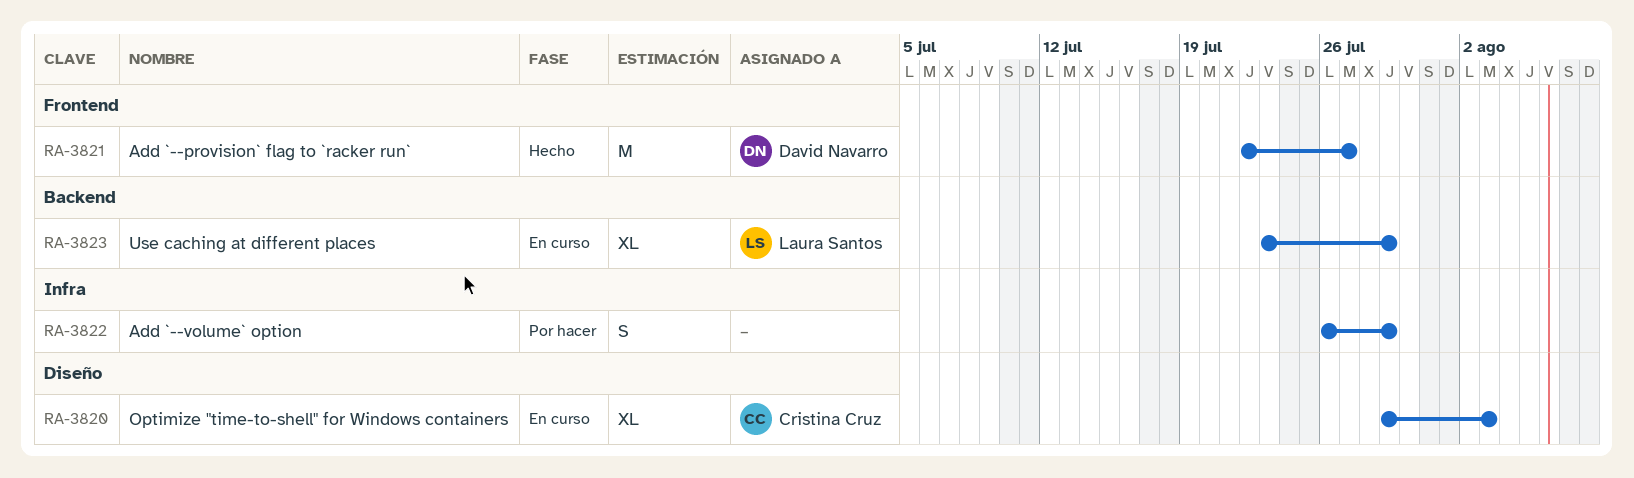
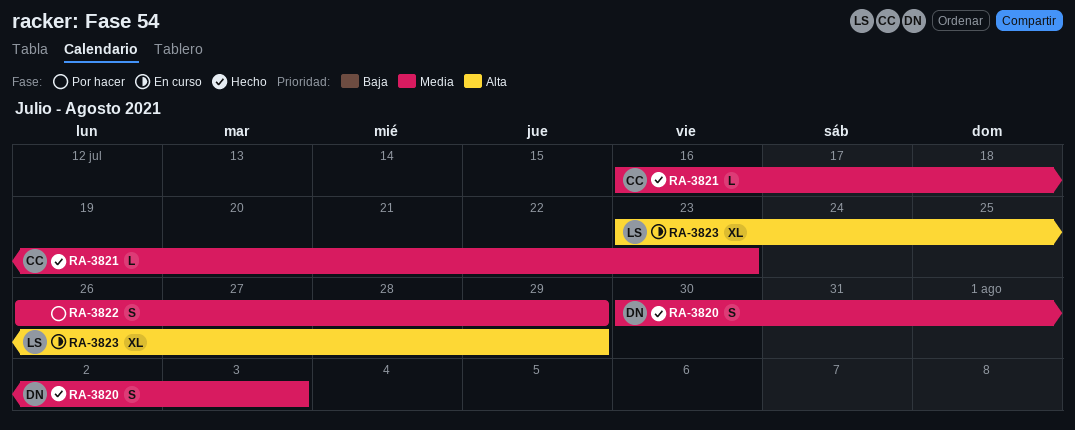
RA-3820, status: En curso -> Hecho
RA-3820, owner: Cristina Cruz -> David Navarro
RA-3820, estimate: XL -> S
RA-3820, start: Jul 29 -> Jul 30
RA-3821, owner: David Navarro -> Cristina Cruz
RA-3821, estimate: M -> L
RA-3821, start: Jul 22 -> Jul 16
RA-3821, due: Jul 27 -> Jul 23

